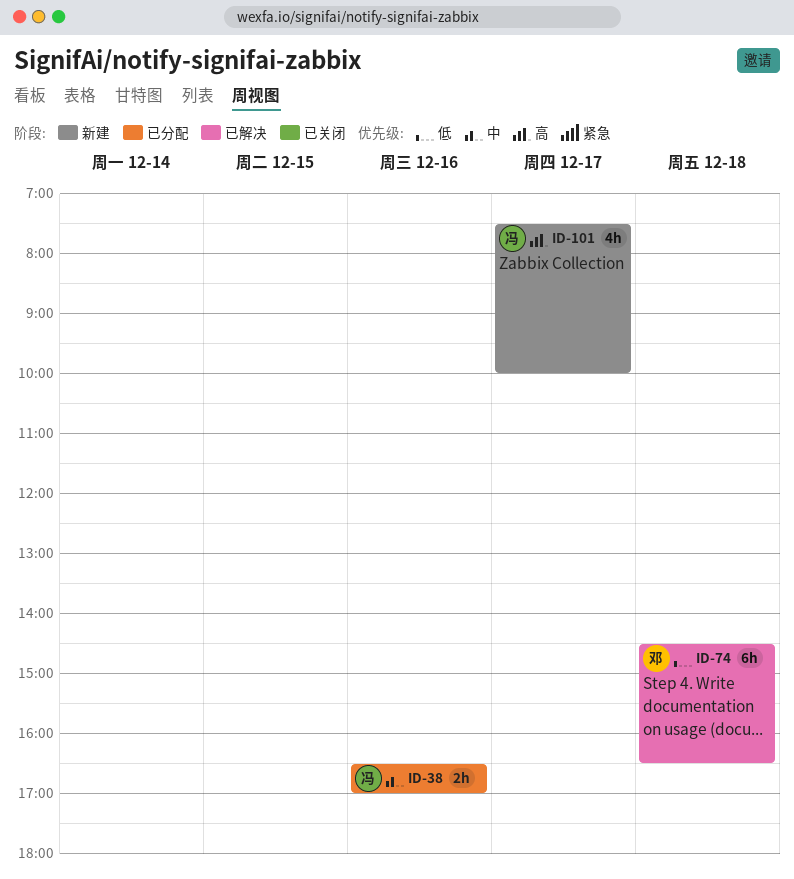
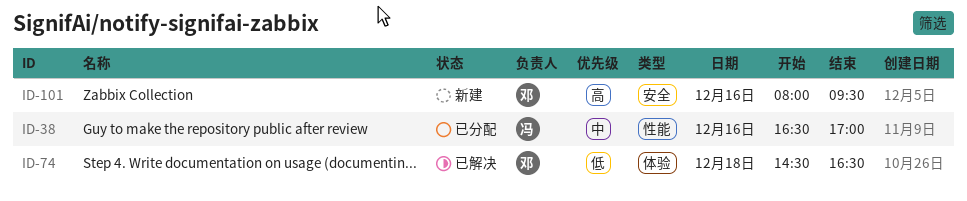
ID-101, owner: 冯 -> 邓
ID-101, day: Dec 17 -> Dec 16
ID-101, begins: 07:30 -> 08:00
ID-101, ends: 10:00 -> 09:30

